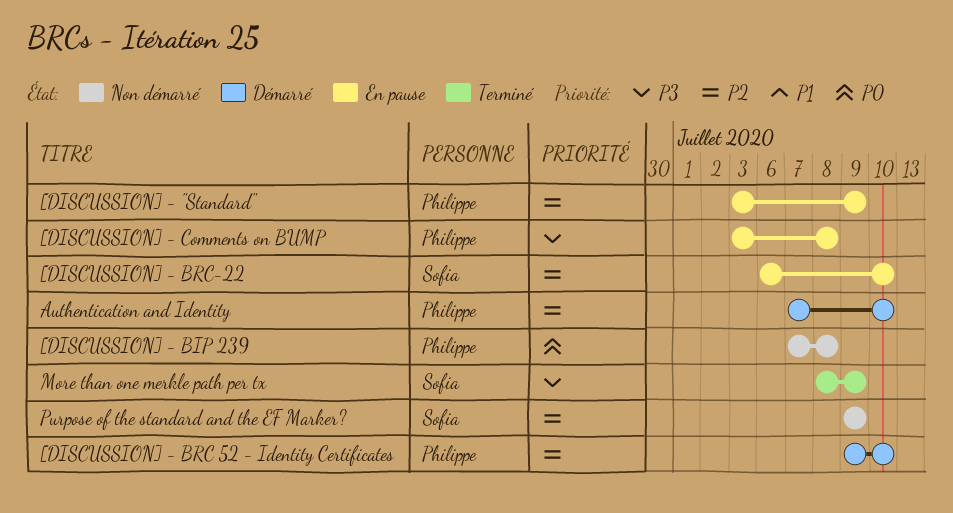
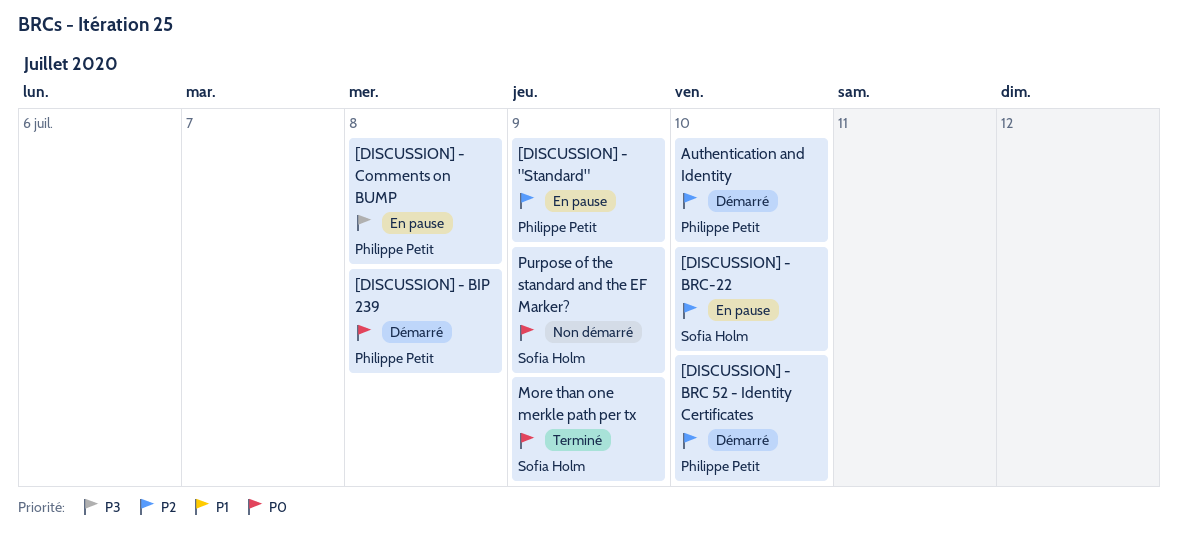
[DISCUSSION] - BIP 239, status: Non démarré -> Démarré
More than one merkle path per tx, priority: P3 -> P0
Purpose of the standard and the EF Marker?, priority: P2 -> P0

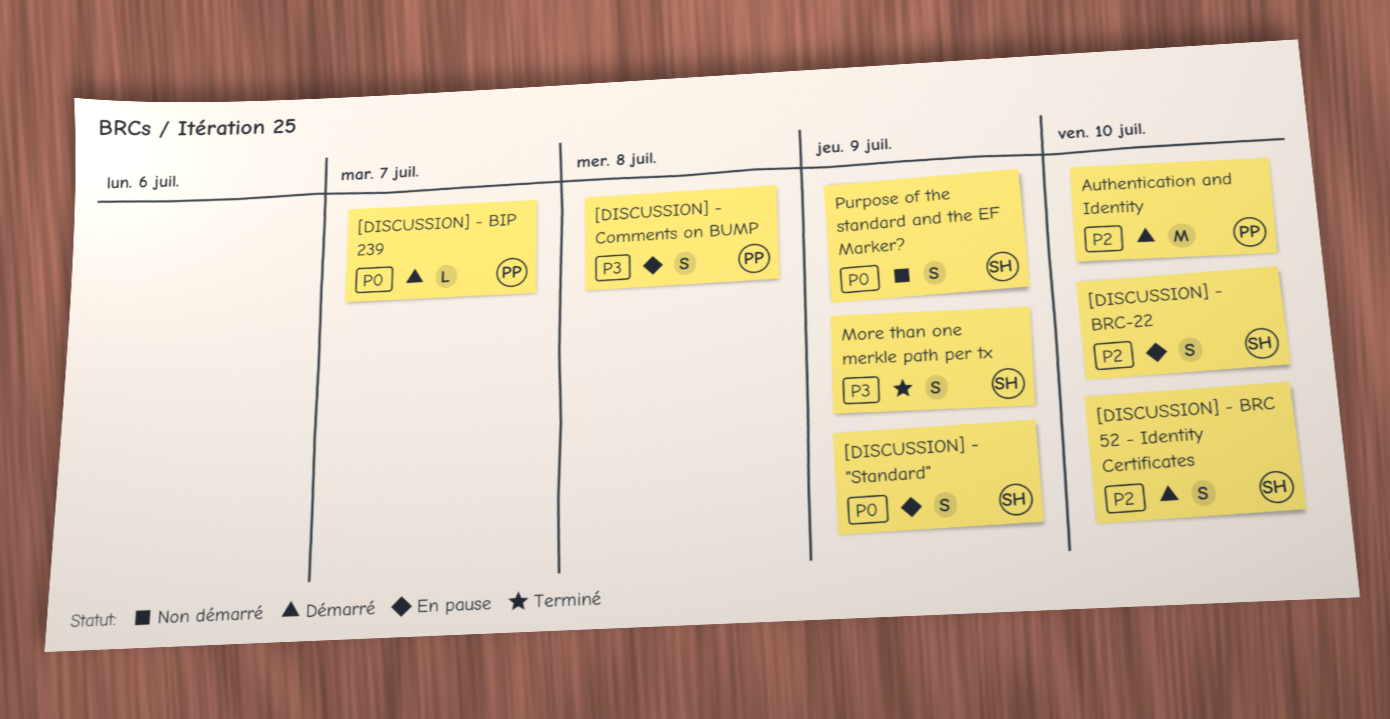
[DISCUSSION] - "Standard", owner: Philippe Petit -> Sofia Holm
[DISCUSSION] - "Standard", priority: P2 -> P0
[DISCUSSION] - BIP 239, due: Jul 8 -> Jul 7
[DISCUSSION] - BRC 52 - Identity Certificates, owner: Philippe Petit -> Sofia Holm
More than one merkle path per tx, priority: P0 -> P3

